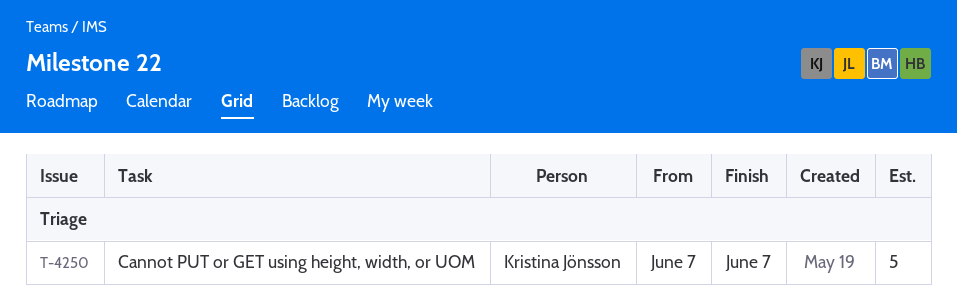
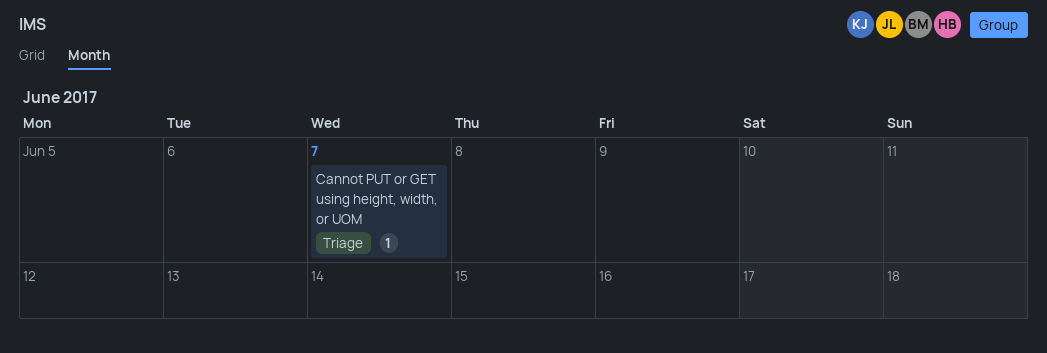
Cannot PUT or GET using height, width, or UOM, estimate: 5 -> 1

